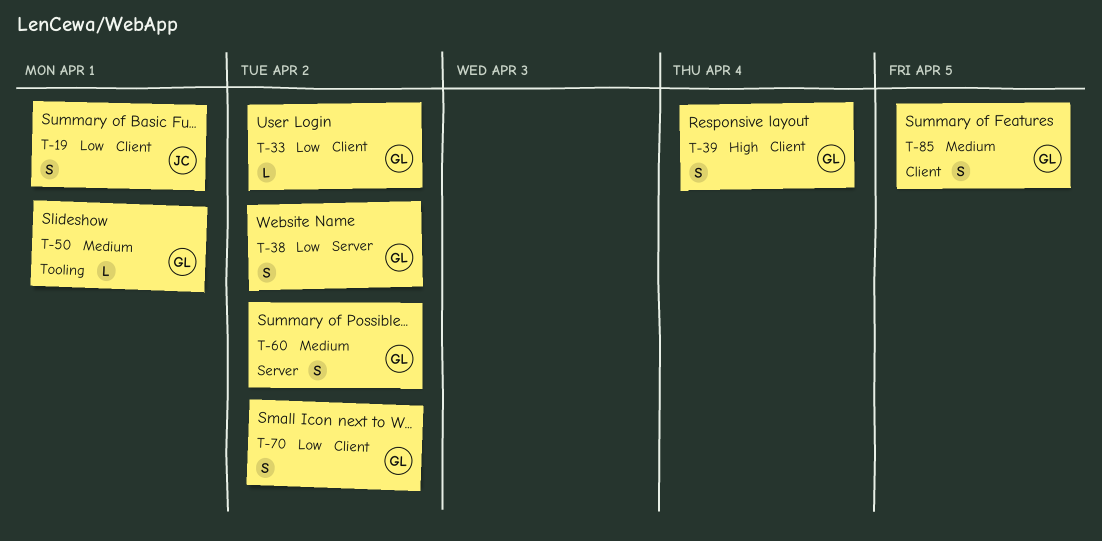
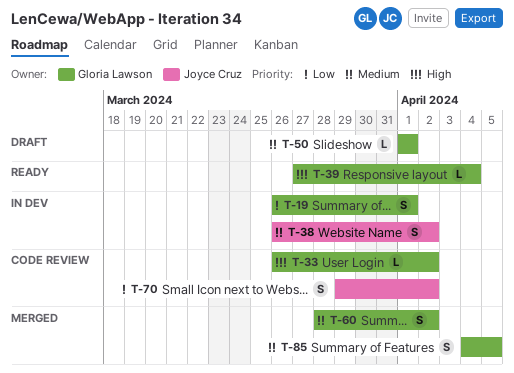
T-19, owner: Joyce Cruz -> Gloria Lawson
T-33, priority: Low -> High
T-38, owner: Gloria Lawson -> Joyce Cruz
T-38, priority: Low -> Medium
T-39, estimate: S -> L
T-70, owner: Gloria Lawson -> Joyce Cruz

